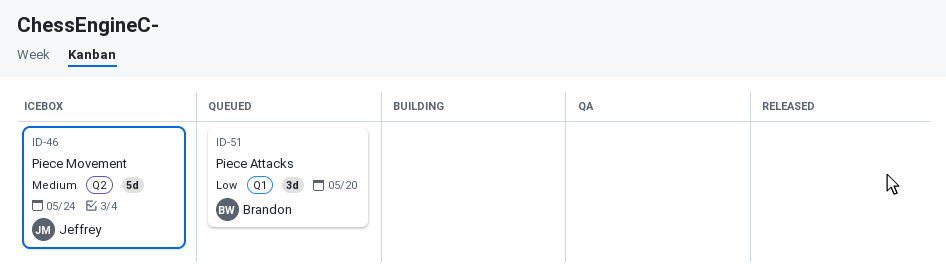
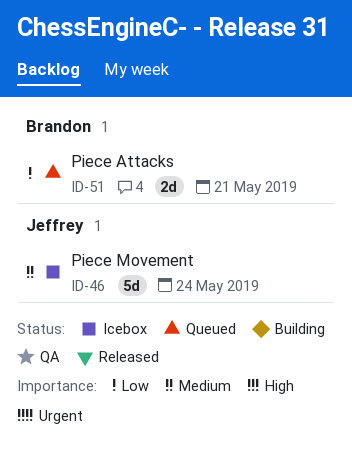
ID-51, estimate: 3d -> 2d
ID-51, due: May 20 -> May 21

